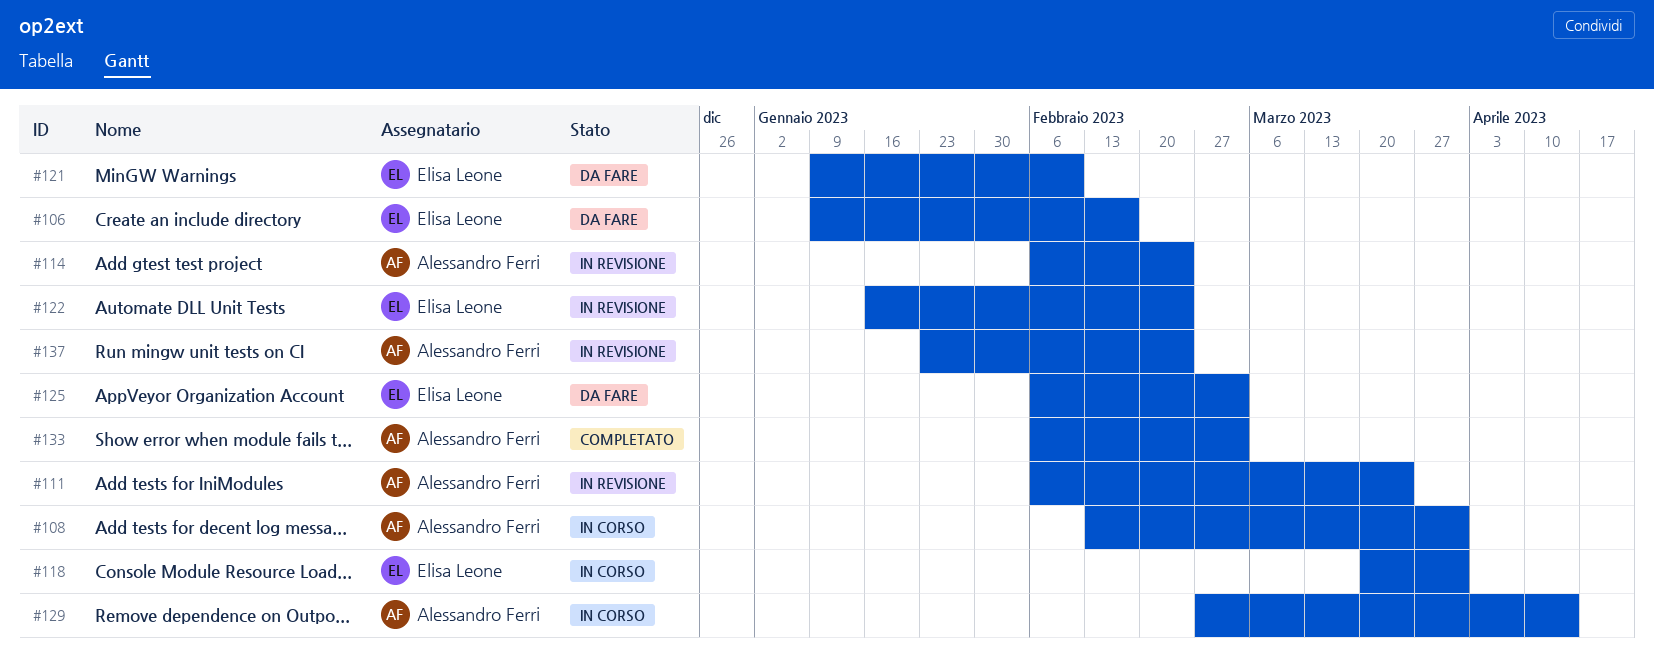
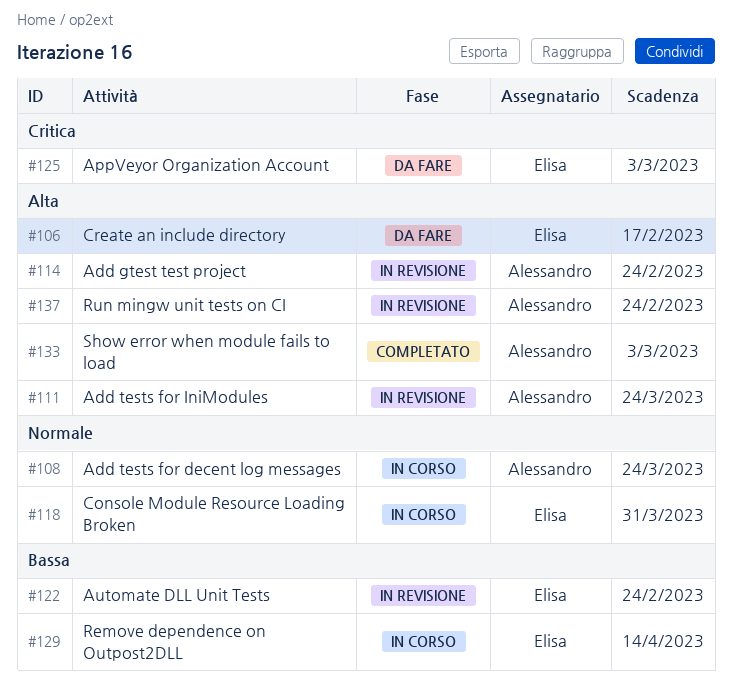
#108, due: Mar 31 -> Mar 24
#121: present -> none
#129, owner: Alessandro Ferri -> Elisa Leone

